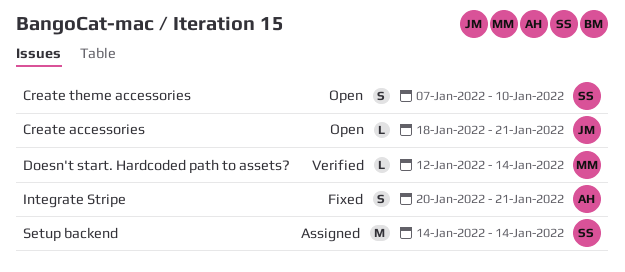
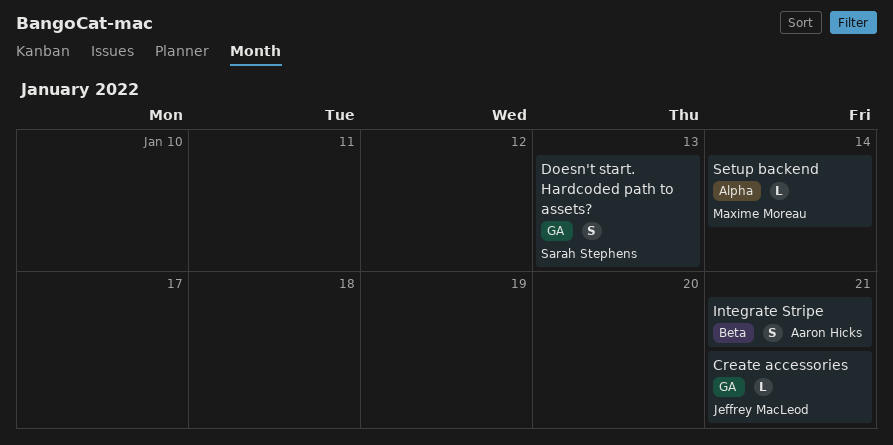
Create theme accessories: present -> none
Doesn't start. Hardcoded path to assets?, owner: Maxime Moreau -> Sarah Stephens
Doesn't start. Hardcoded path to assets?, estimate: L -> S
Doesn't start. Hardcoded path to assets?, due: Jan 14 -> Jan 13
Setup backend, owner: Sarah Stephens -> Maxime Moreau
Setup backend, estimate: M -> L

